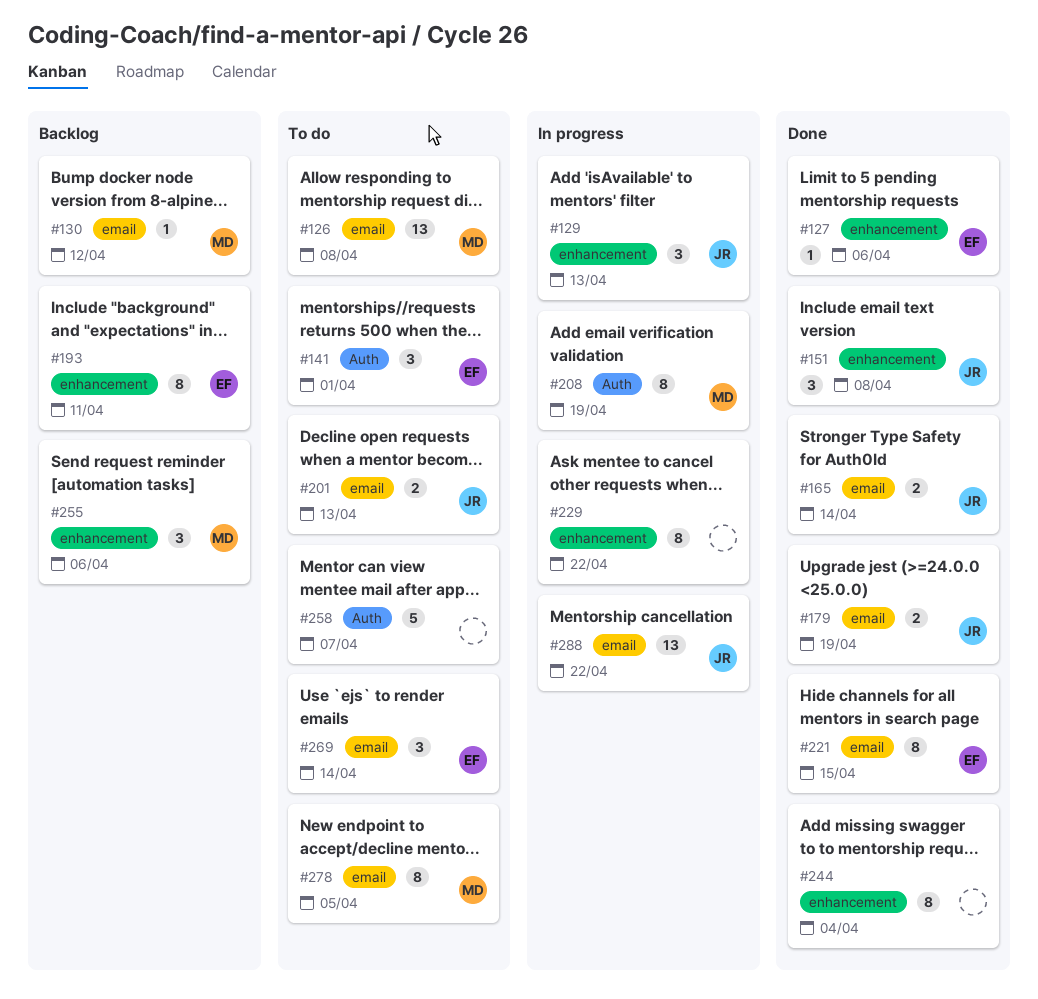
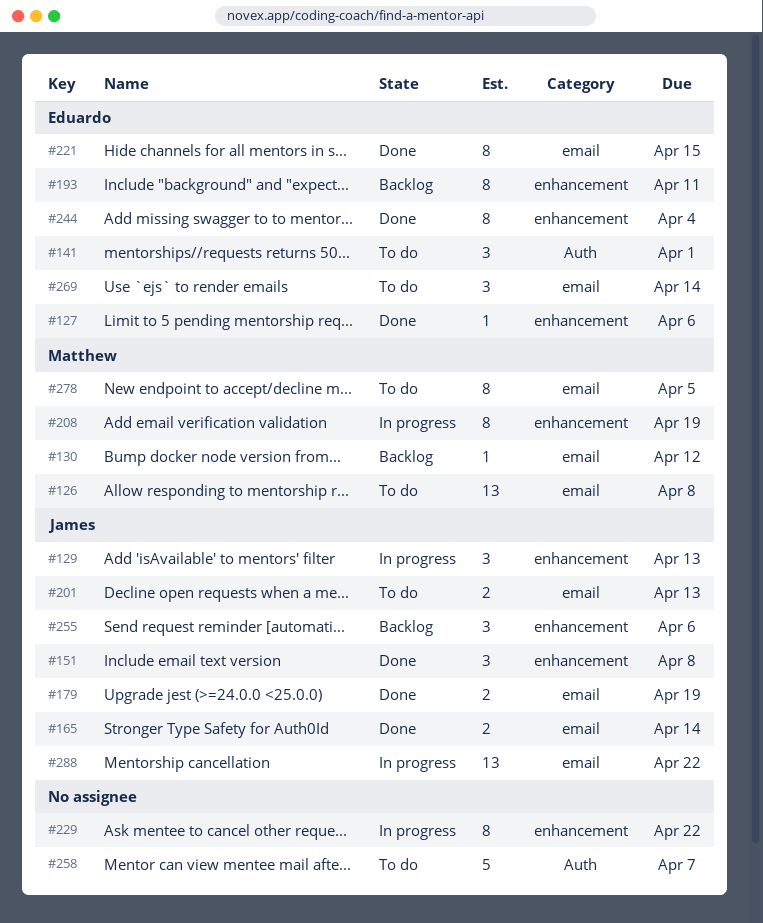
#208, label: Auth -> enhancement
#244, owner: none -> Eduardo
#255, owner: Matthew -> James

